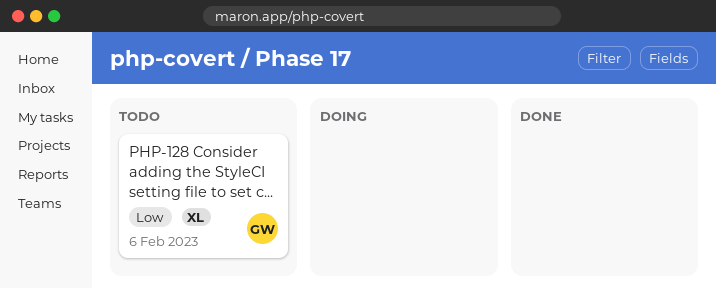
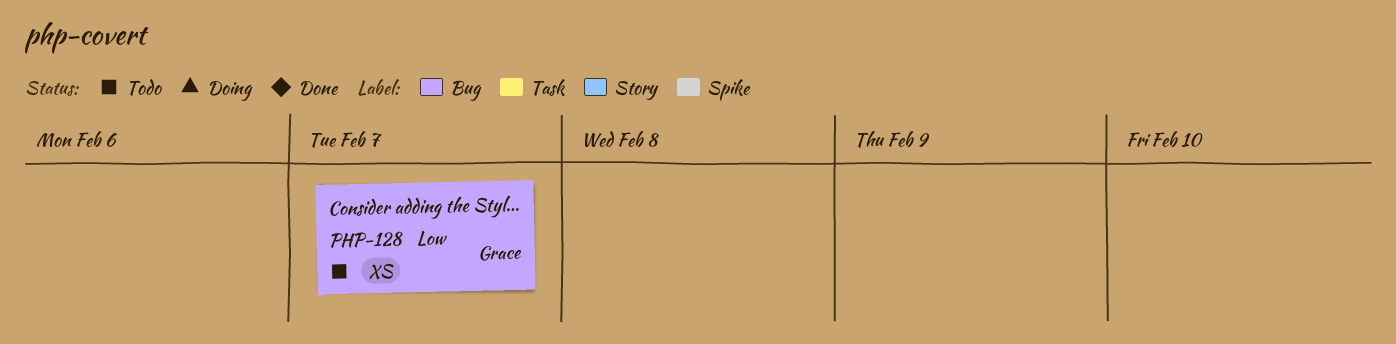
PHP-128, estimate: XL -> XS
PHP-128, due: Feb 6 -> Feb 7

